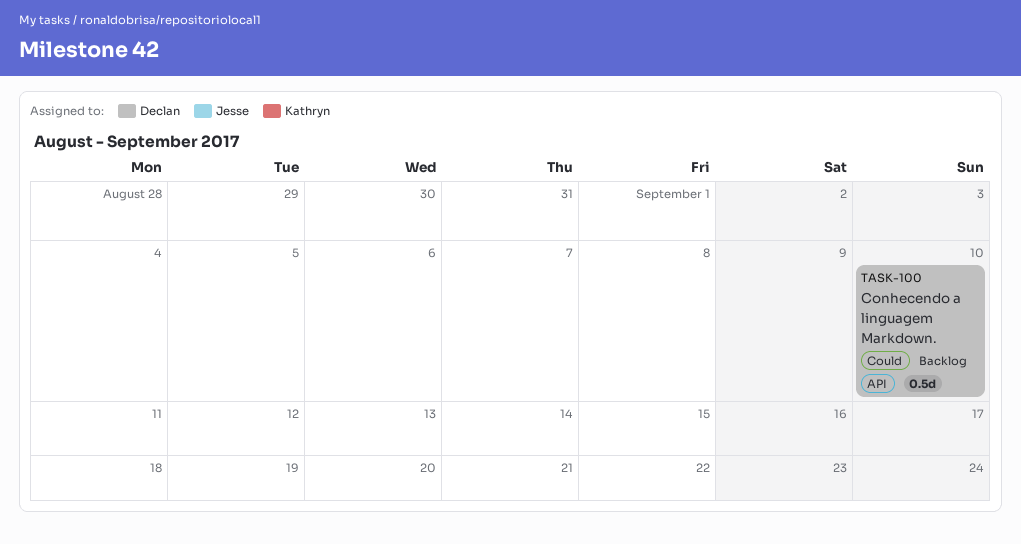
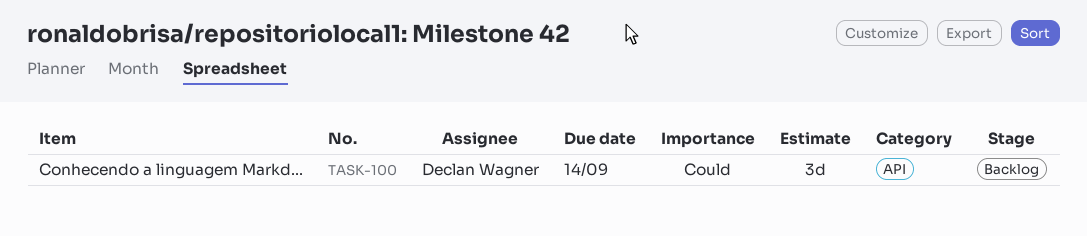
TASK-100, estimate: 0.5d -> 3d
TASK-100, due: Sep 10 -> Sep 14

